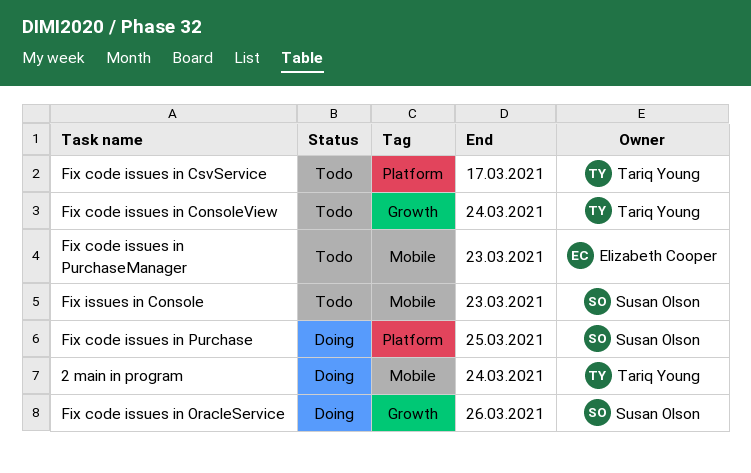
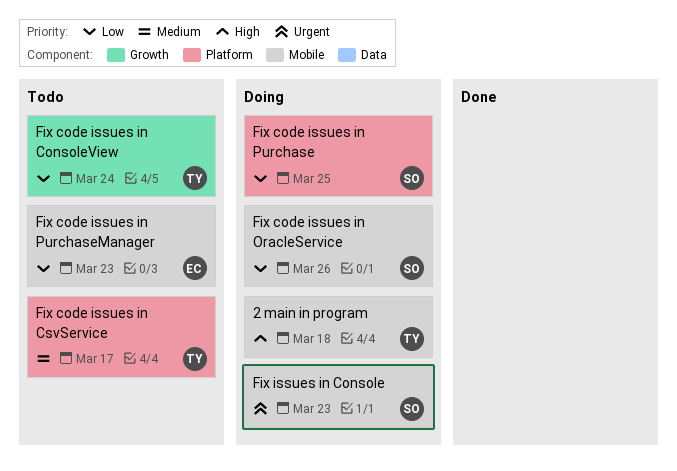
2 main in program, due: Mar 24 -> Mar 18
Fix code issues in OracleService, label: Growth -> Mobile
Fix issues in Console, status: Todo -> Doing

